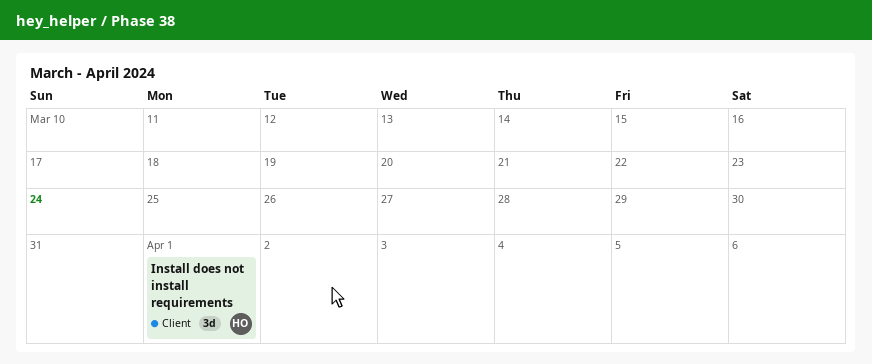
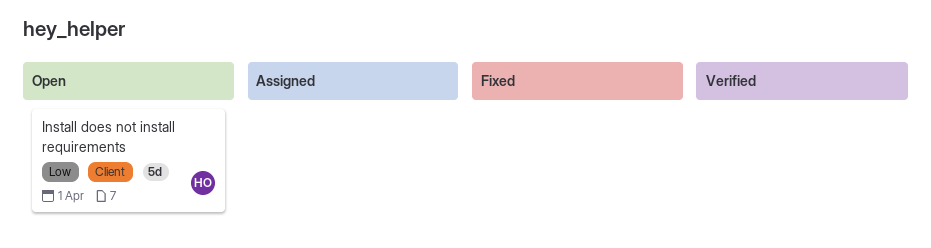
Install does not install requirements, estimate: 3d -> 5d

